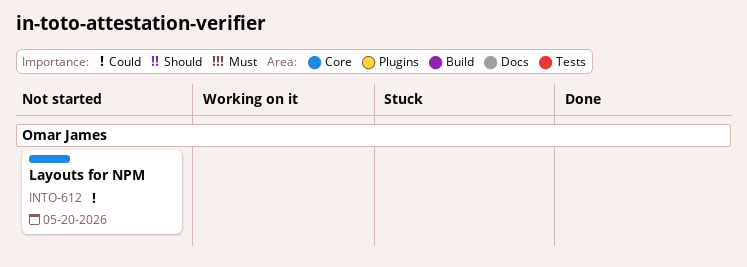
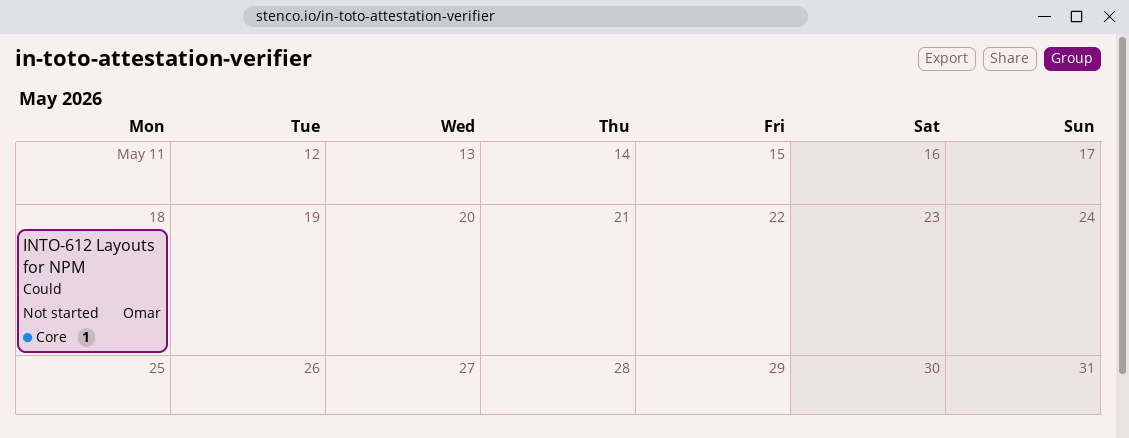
INTO-612, due: May 20 -> May 18

